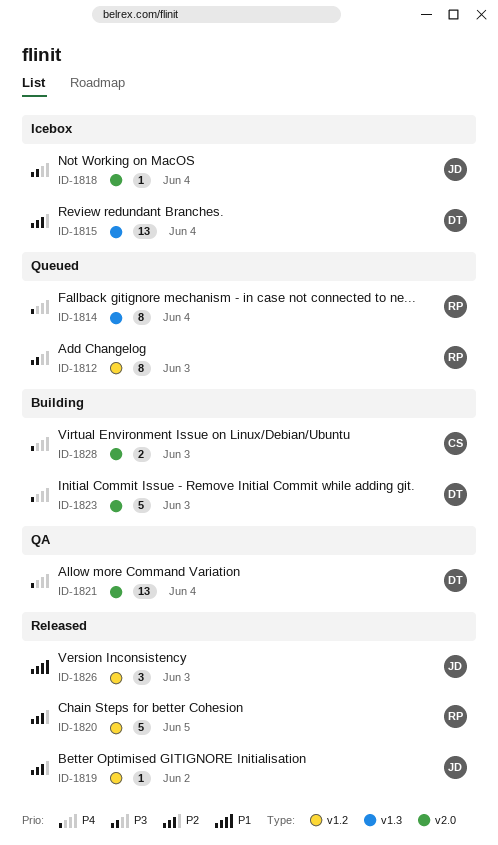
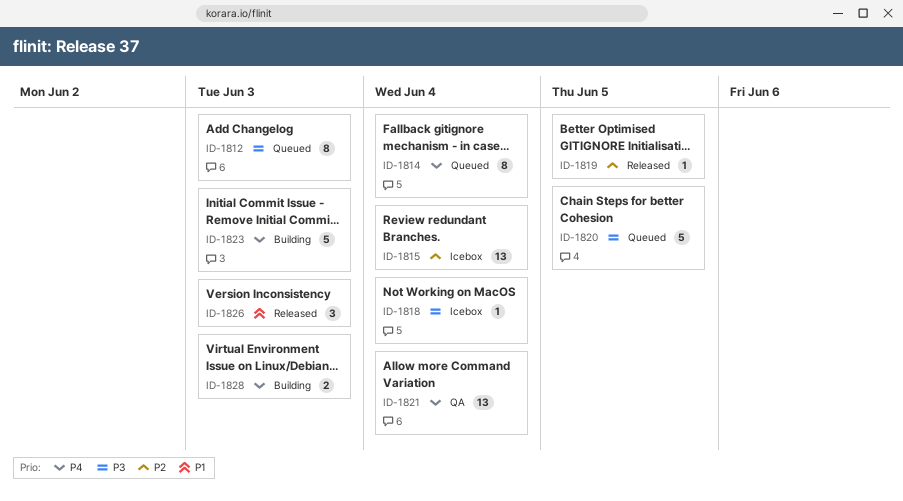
ID-1819, due: Jun 2 -> Jun 5
ID-1820, status: Released -> Queued
ID-1820, priority: P2 -> P3

